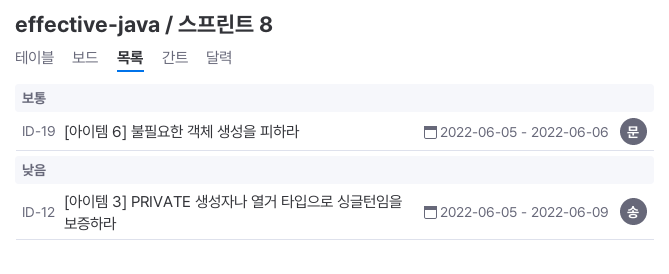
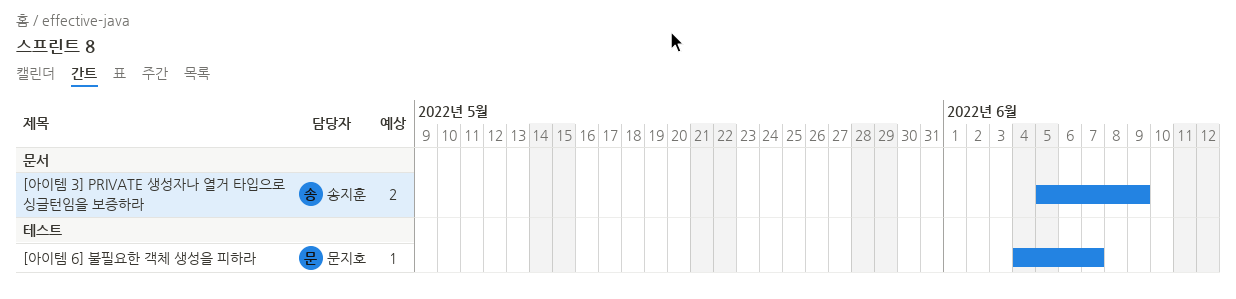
[아이템 6] 불필요한 객체 생성을 피하라, start: Jun 5 -> Jun 4
[아이템 6] 불필요한 객체 생성을 피하라, due: Jun 6 -> Jun 7

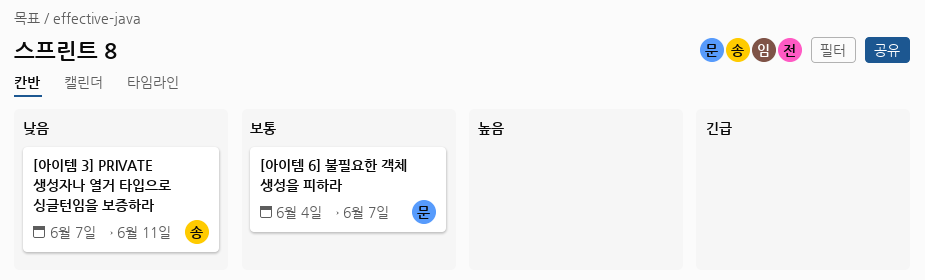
[아이템 3] PRIVATE 생성자나 열거 타입으로 싱글턴임을 보증하라, start: Jun 5 -> Jun 7
[아이템 3] PRIVATE 생성자나 열거 타입으로 싱글턴임을 보증하라, due: Jun 9 -> Jun 11

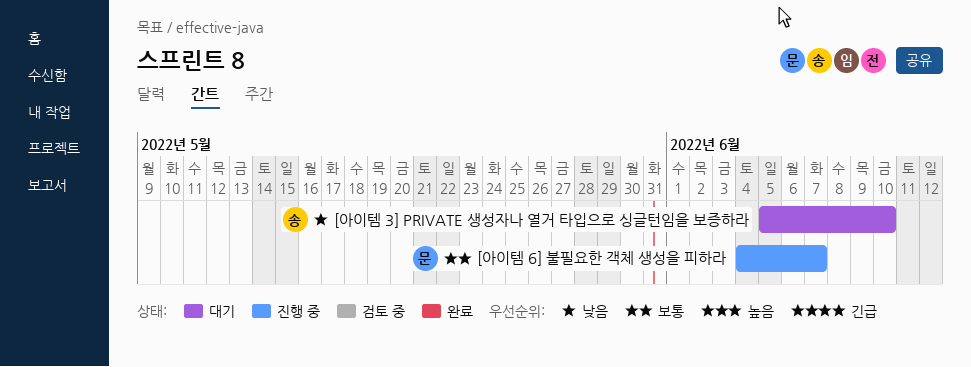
[아이템 3] PRIVATE 생성자나 열거 타입으로 싱글턴임을 보증하라, start: Jun 7 -> Jun 5
[아이템 3] PRIVATE 생성자나 열거 타입으로 싱글턴임을 보증하라, due: Jun 11 -> Jun 10

